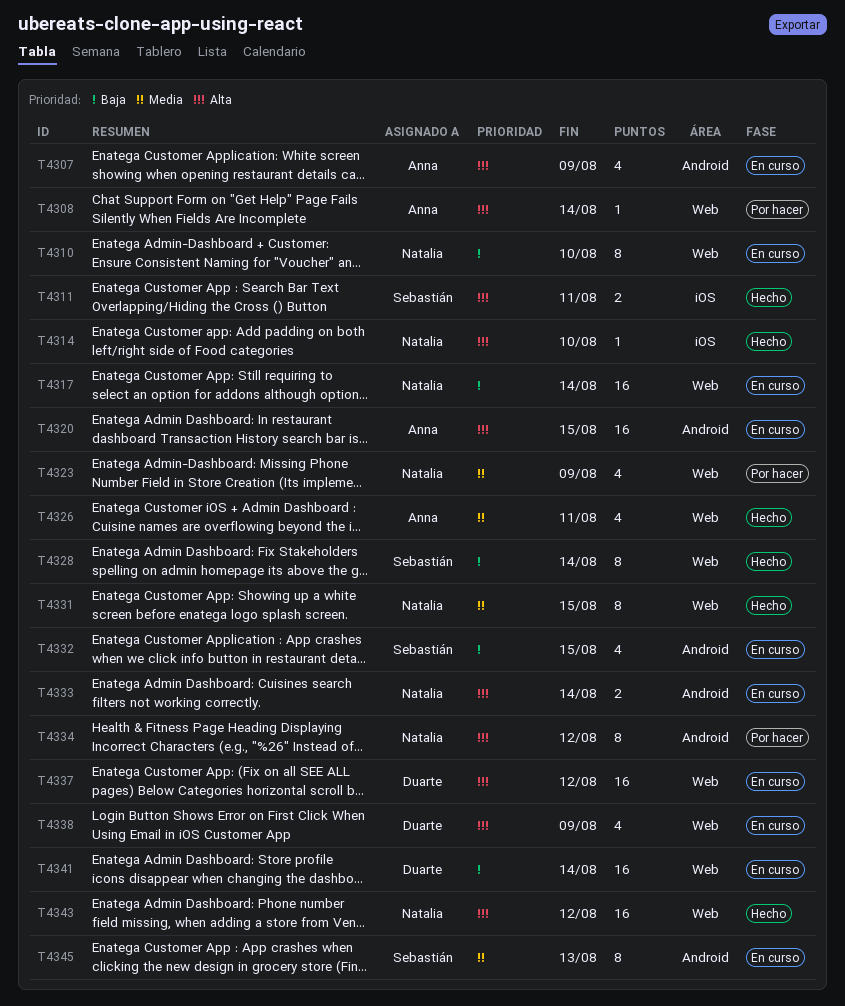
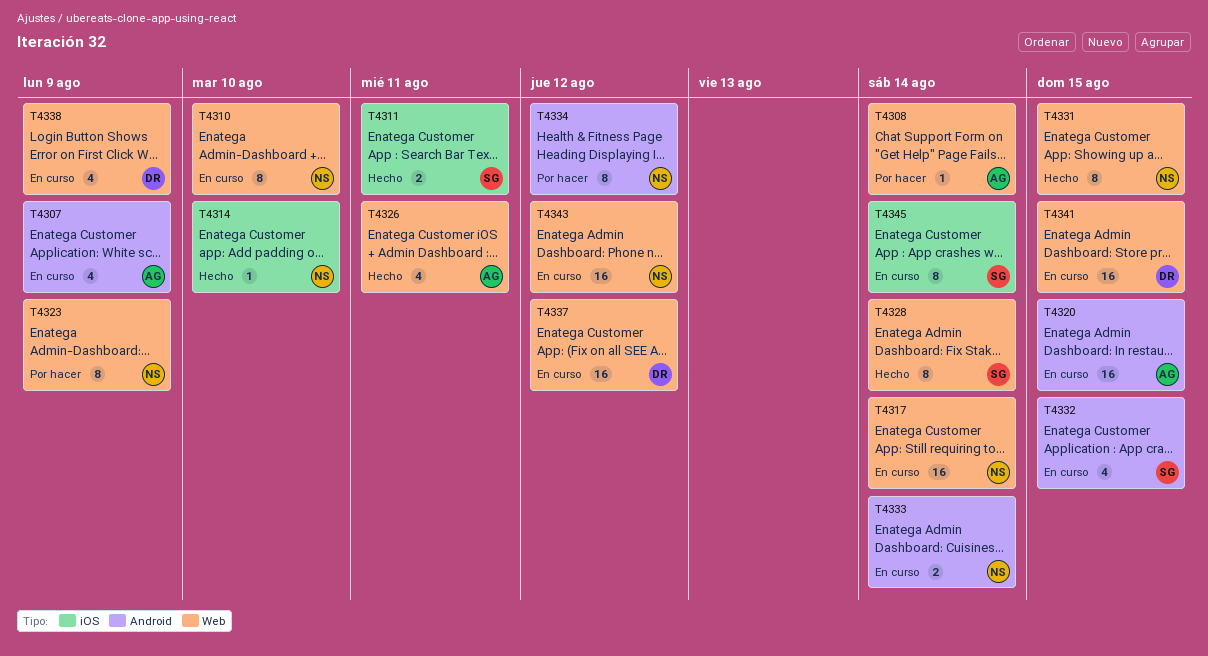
T4323, estimate: 4 -> 8
T4341, due: Aug 14 -> Aug 15
T4343, status: Hecho -> En curso
T4345, label: Android -> iOS
T4345, due: Aug 13 -> Aug 14

